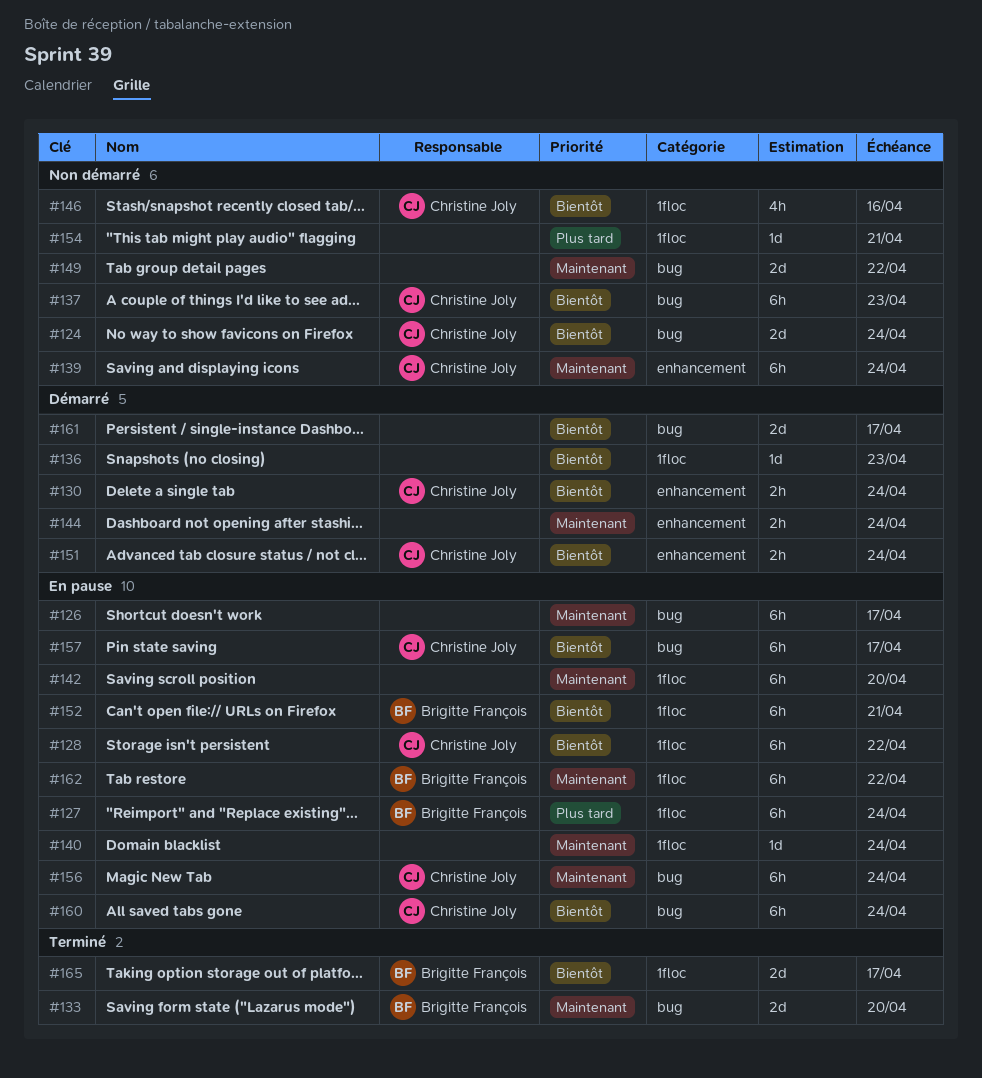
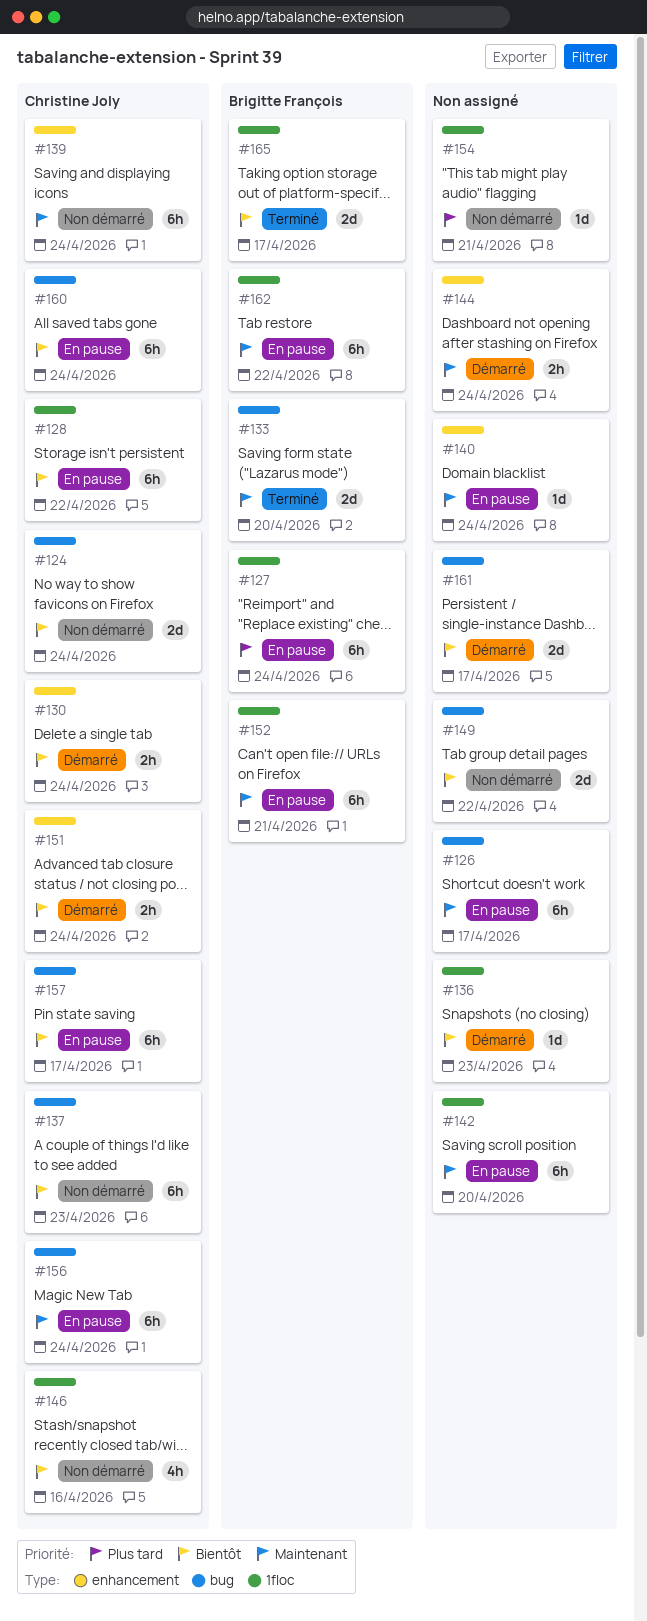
#140, label: 1floc -> enhancement
#149, priority: Maintenant -> Bientôt
#152, priority: Bientôt -> Maintenant

